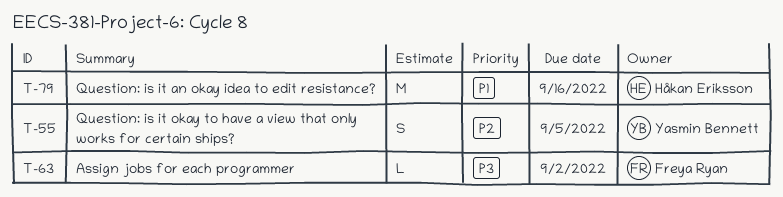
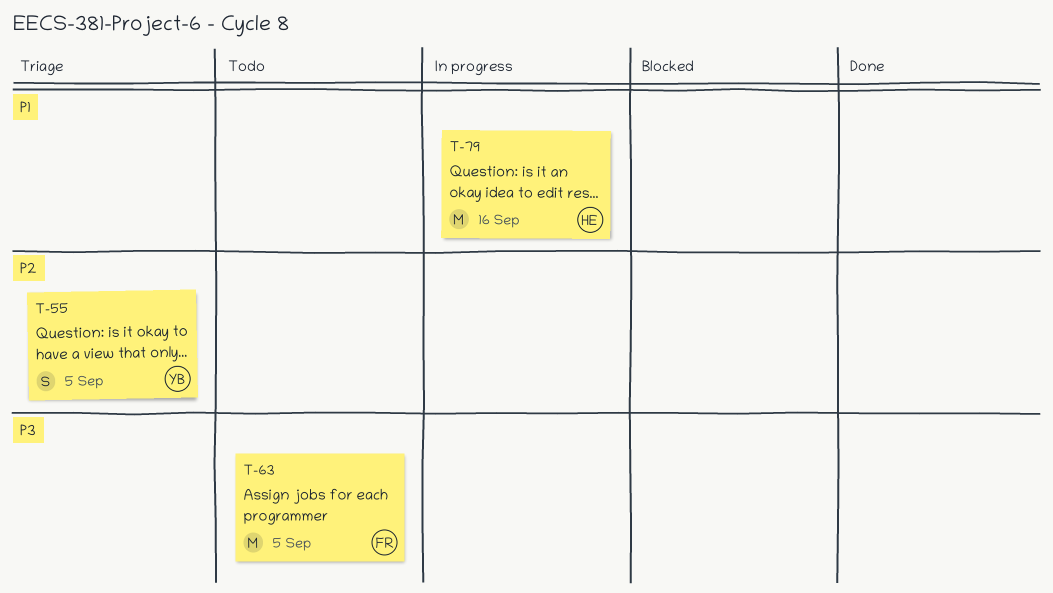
T-63, estimate: L -> M
T-63, due: Sep 2 -> Sep 5

